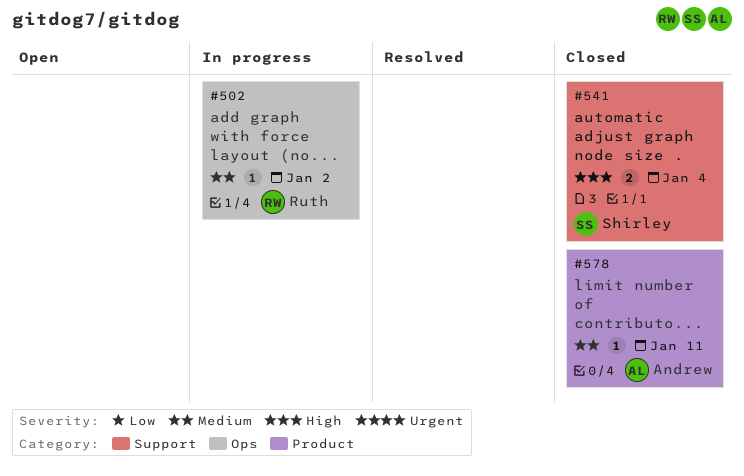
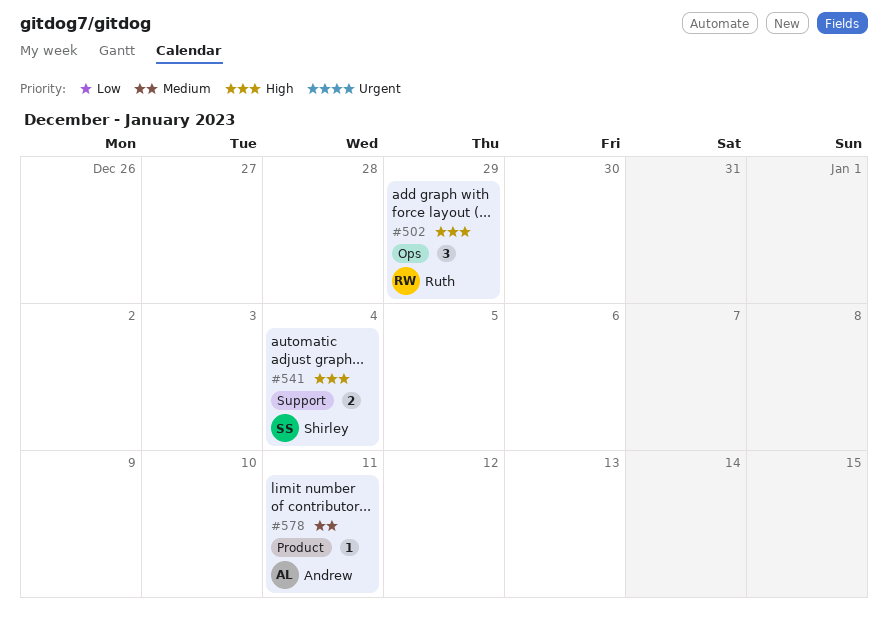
#502, priority: Medium -> High
#502, estimate: 1 -> 3
#502, due: Jan 2 -> Dec 29

